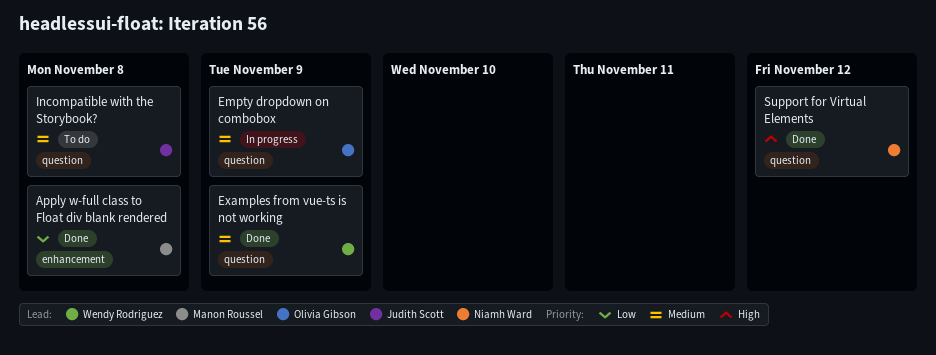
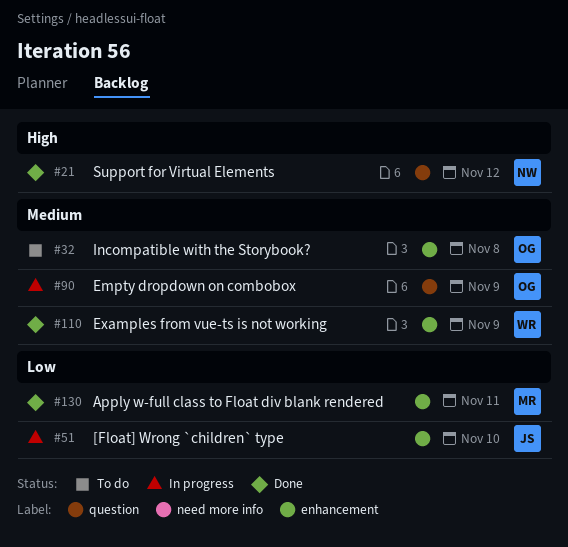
[Float] Wrong `children` type: none -> present
Apply w-full class to Float div blank rendered, due: Nov 8 -> Nov 11
Examples from vue-ts is not working, label: question -> enhancement
Incompatible with the Storybook?, owner: Judith Scott -> Olivia Gibson
Incompatible with the Storybook?, label: question -> enhancement

